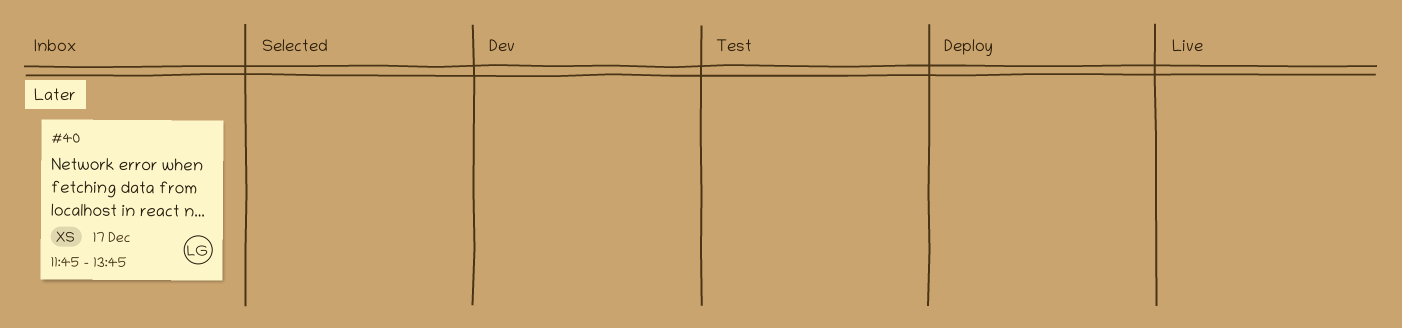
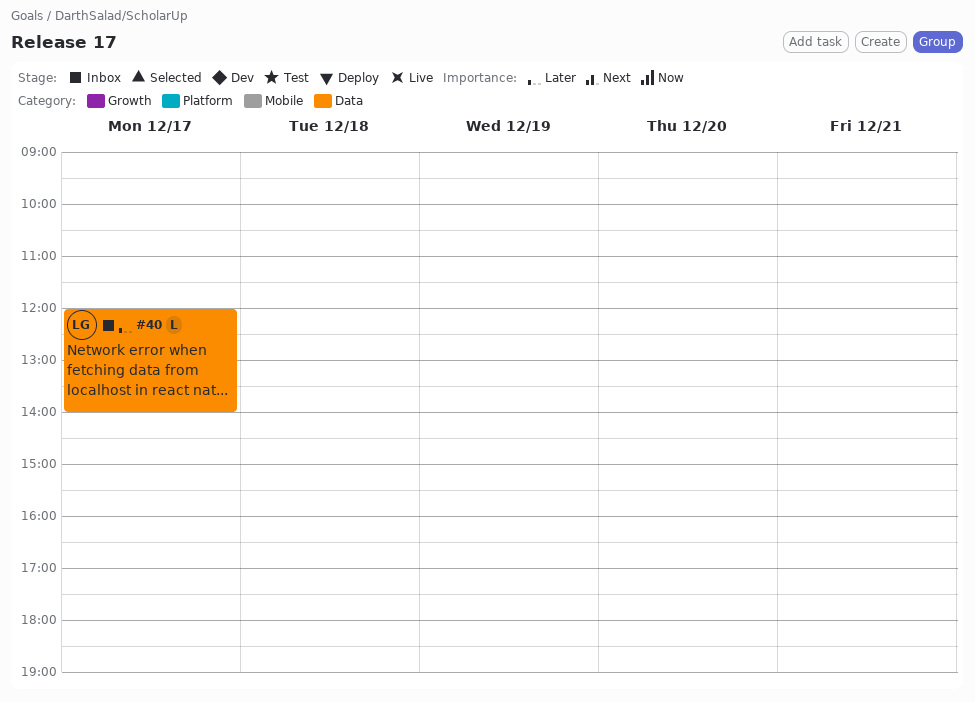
#40, estimate: XS -> L
#40, begins: 11:45 -> 12:00
#40, ends: 13:45 -> 14:00

